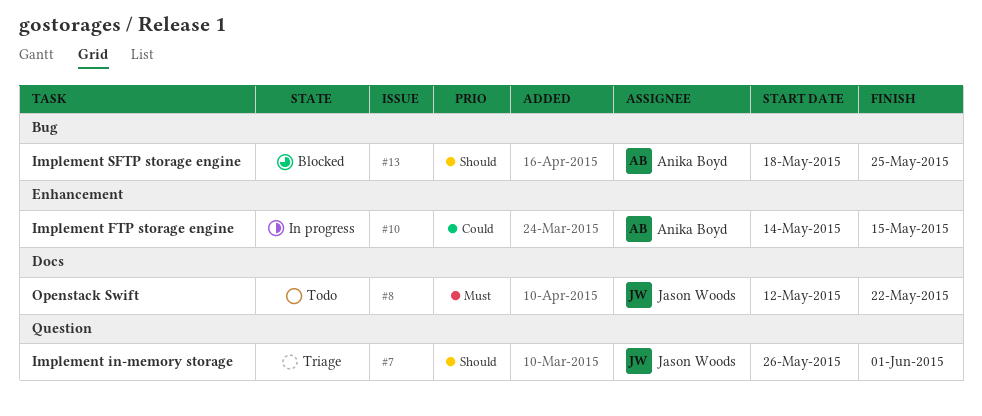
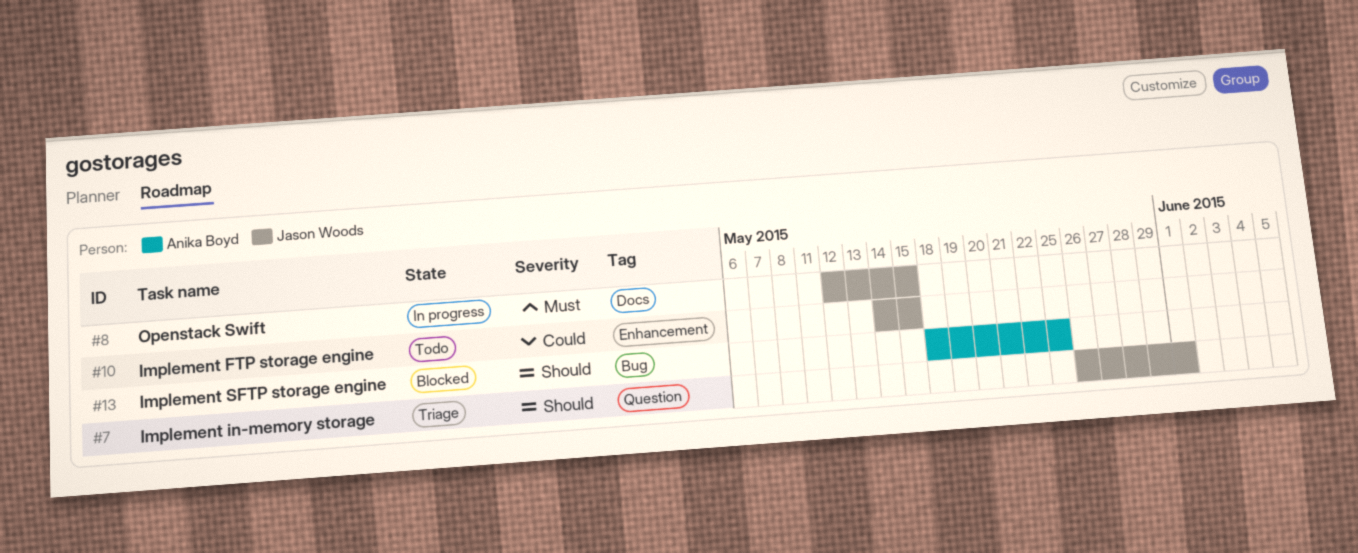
#8, status: Todo -> In progress
#8, due: May 22 -> May 15
#10, status: In progress -> Todo
#10, owner: Anika Boyd -> Jason Woods

